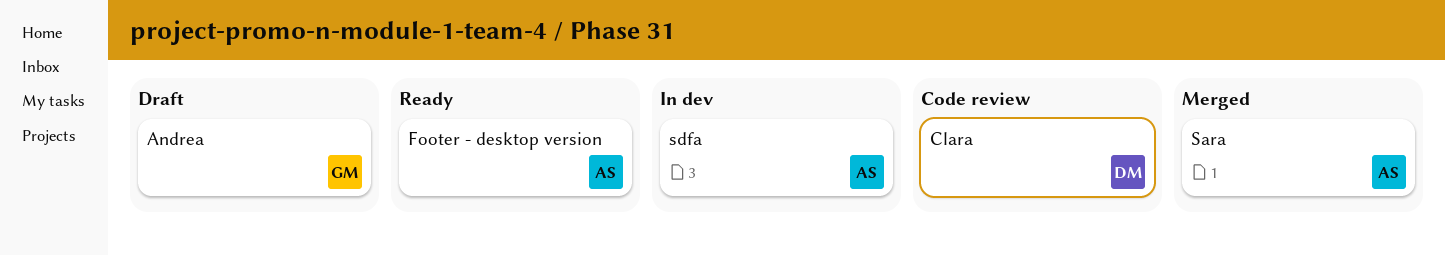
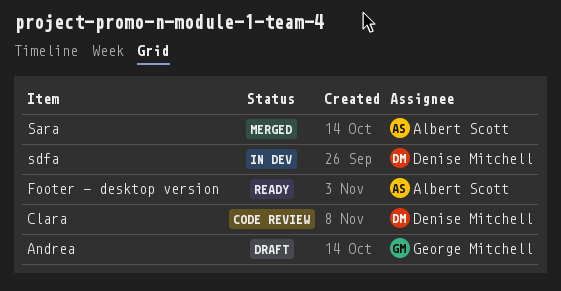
sdfa, owner: Albert Scott -> Denise Mitchell

